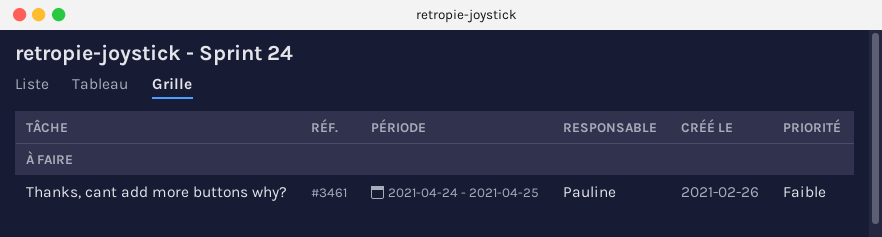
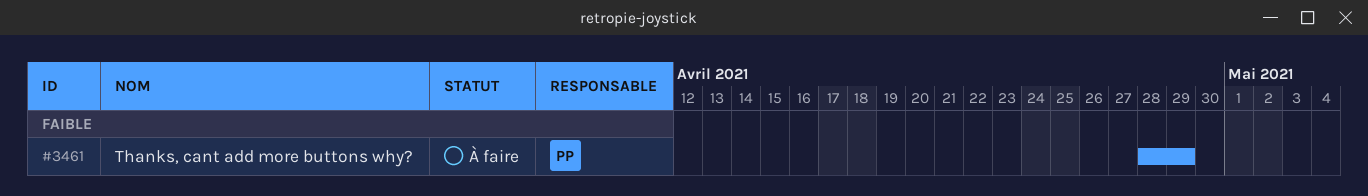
#3461, start: Apr 24 -> Apr 28
#3461, due: Apr 25 -> Apr 29

